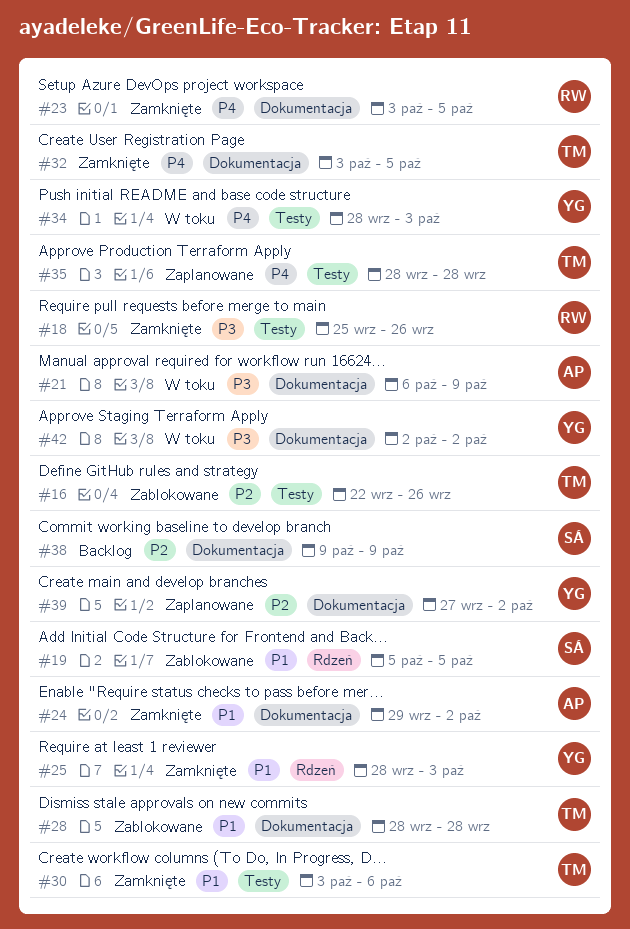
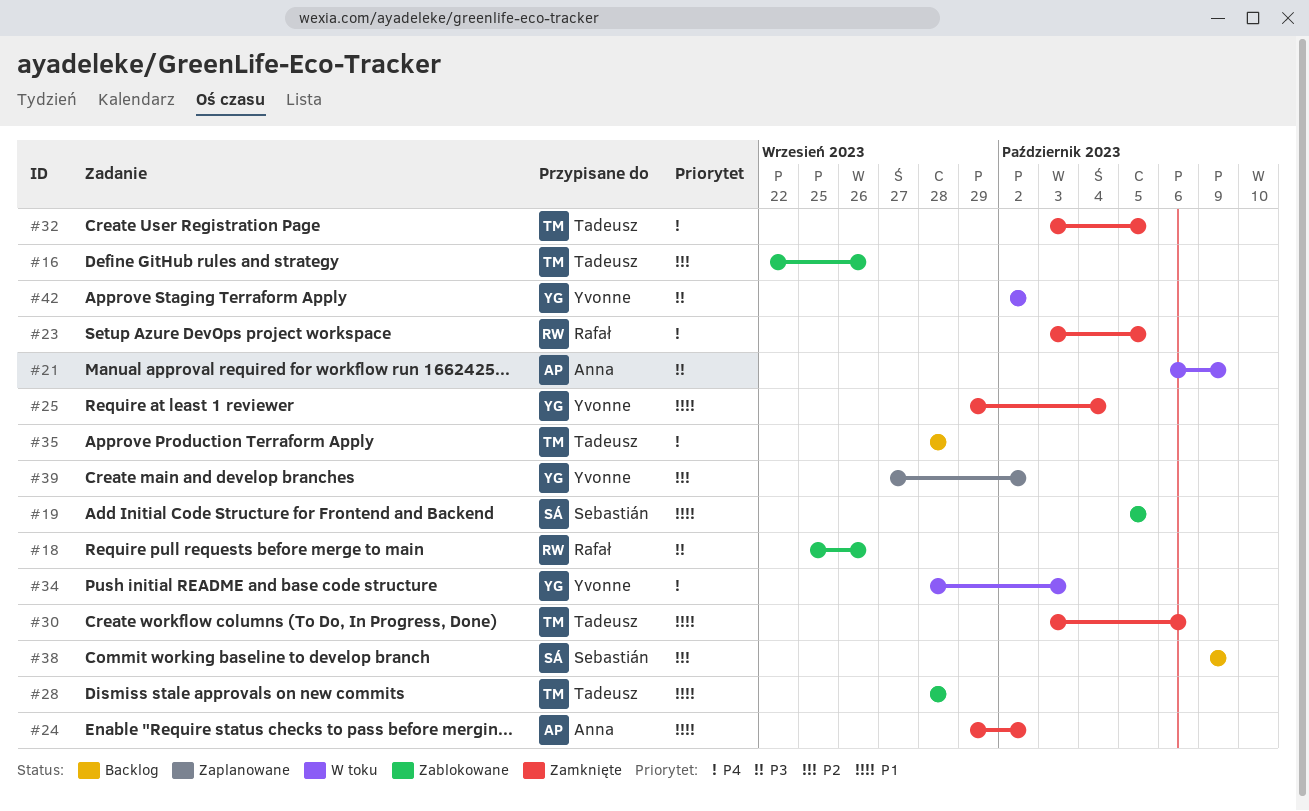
#18, status: Zamknięte -> Zablokowane
#25, start: Sep 28 -> Sep 29
#25, due: Oct 3 -> Oct 4
#35, status: Zaplanowane -> Backlog

